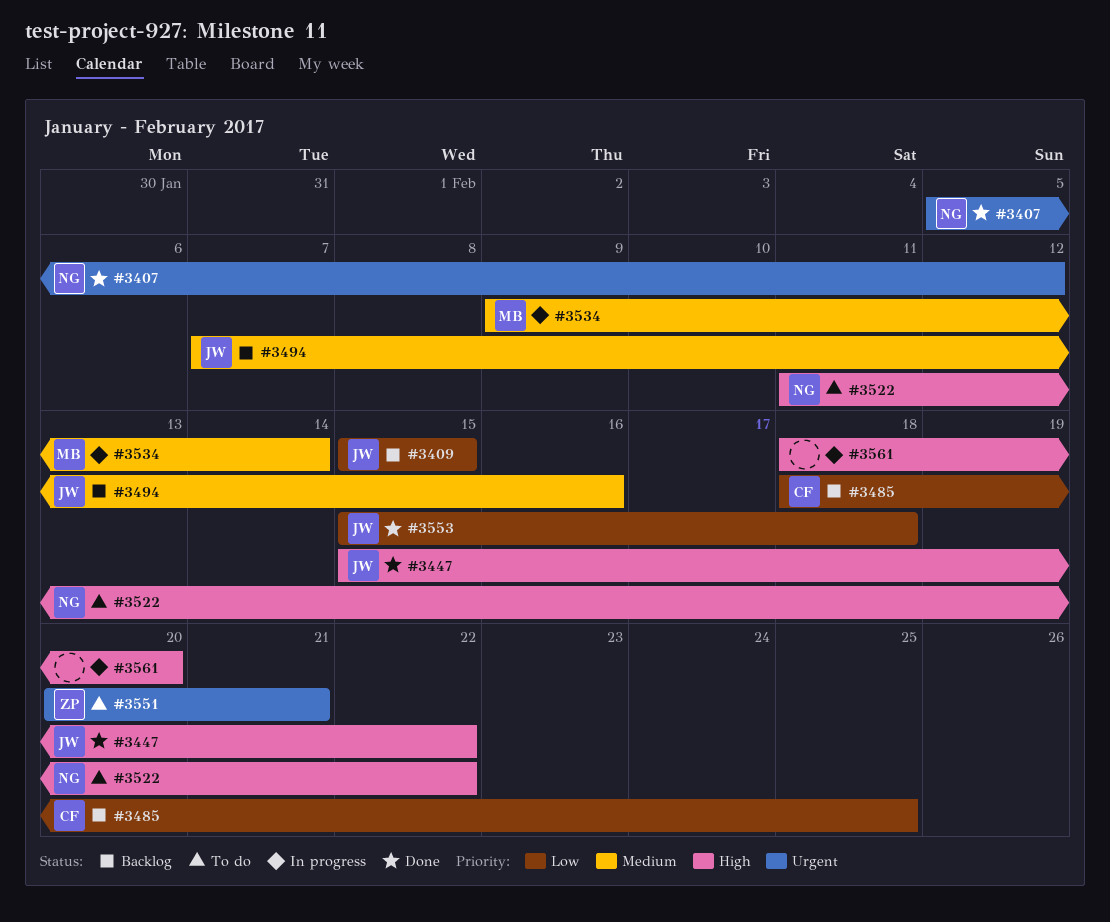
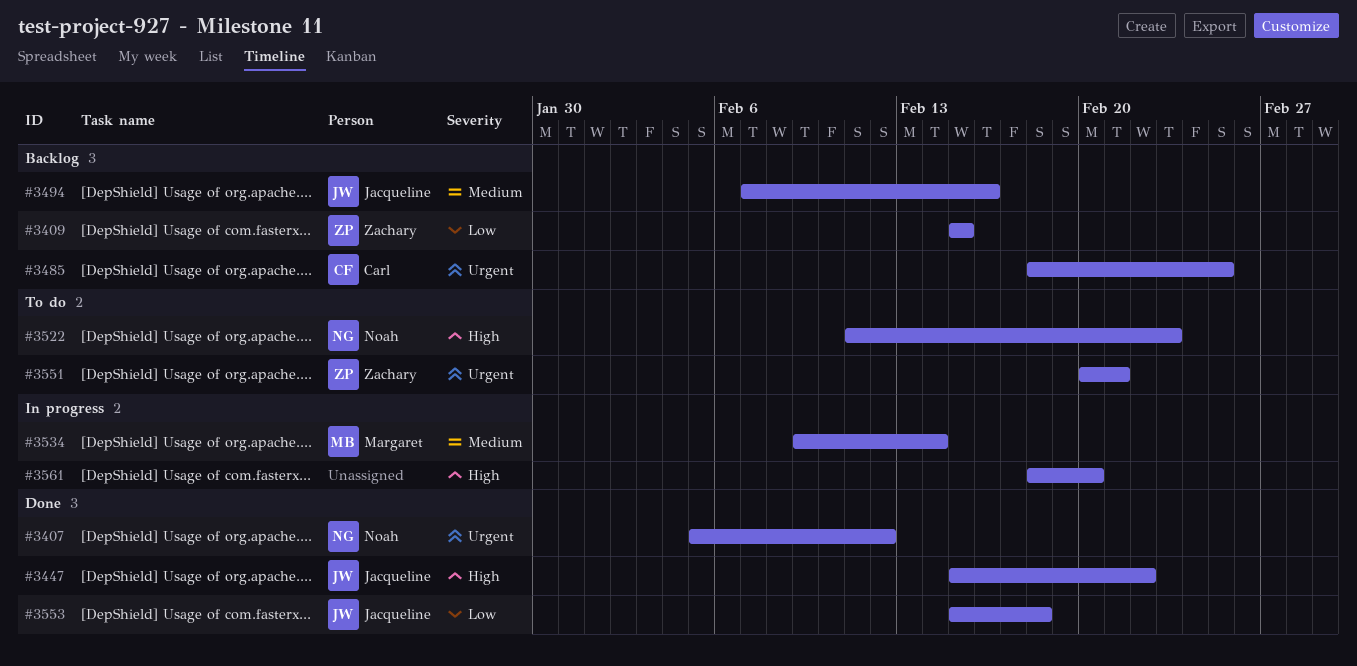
#3409, owner: Jacqueline -> Zachary
#3485, priority: Low -> Urgent
#3522, due: Feb 22 -> Feb 23

